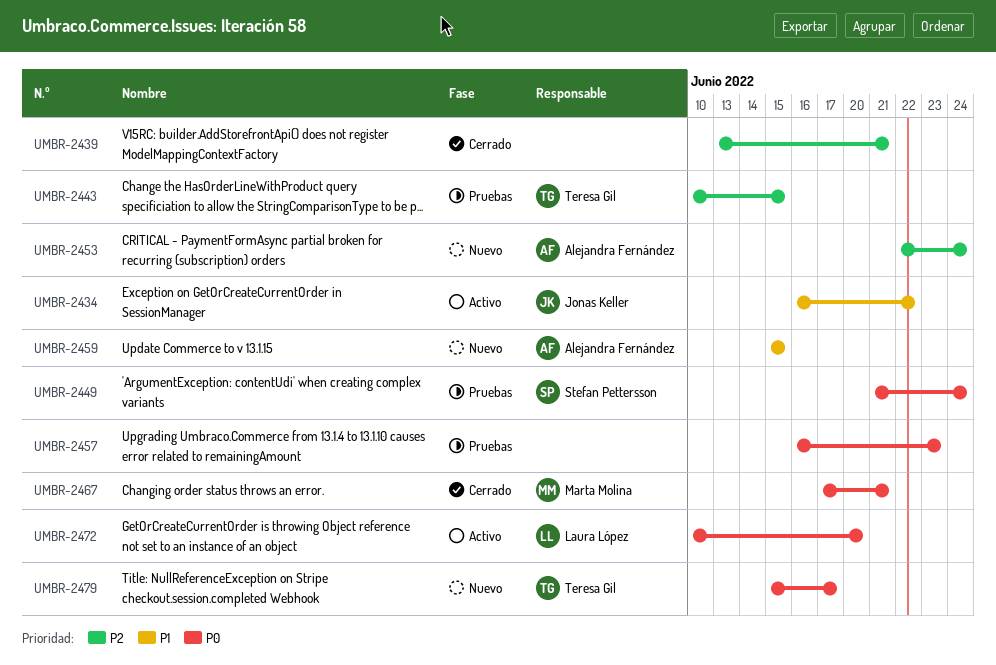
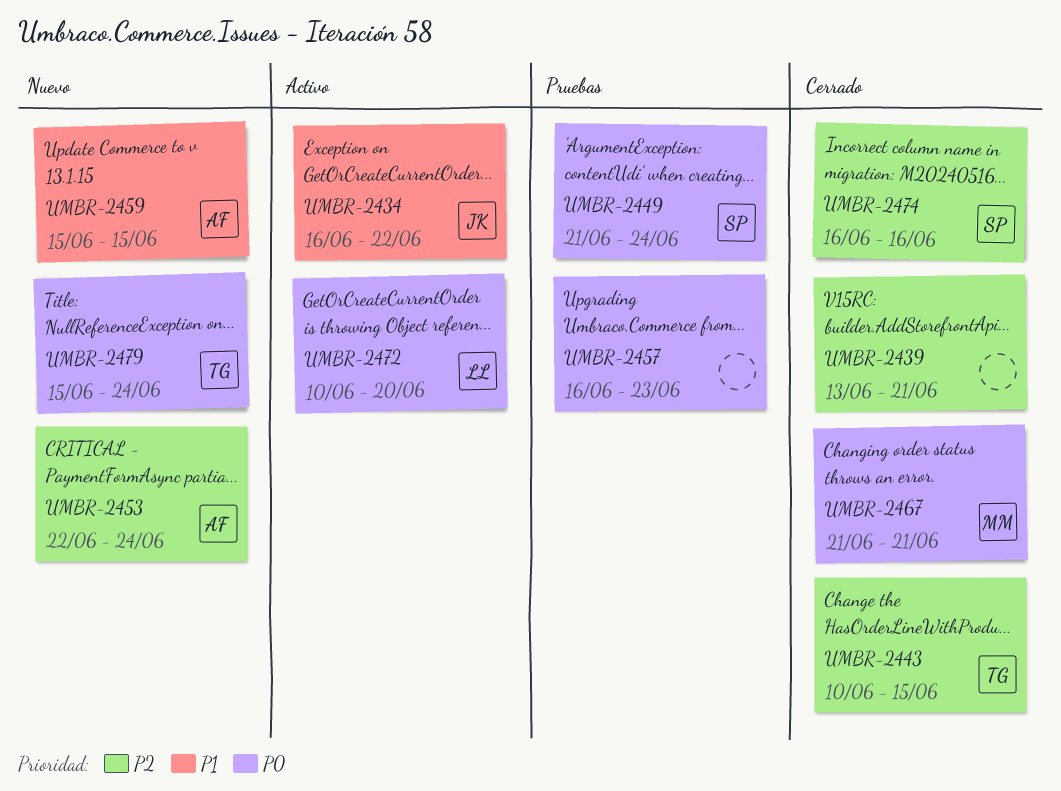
UMBR-2443, status: Pruebas -> Cerrado
UMBR-2467, start: Jun 17 -> Jun 21
UMBR-2474: none -> present
UMBR-2479, due: Jun 17 -> Jun 24

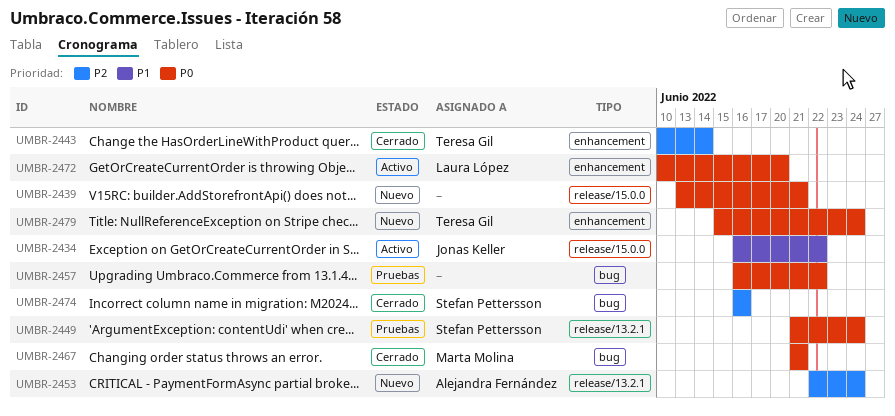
UMBR-2439, status: Cerrado -> Nuevo
UMBR-2439, priority: P2 -> P0
UMBR-2443, due: Jun 15 -> Jun 14
UMBR-2457, due: Jun 23 -> Jun 22
UMBR-2459: present -> none

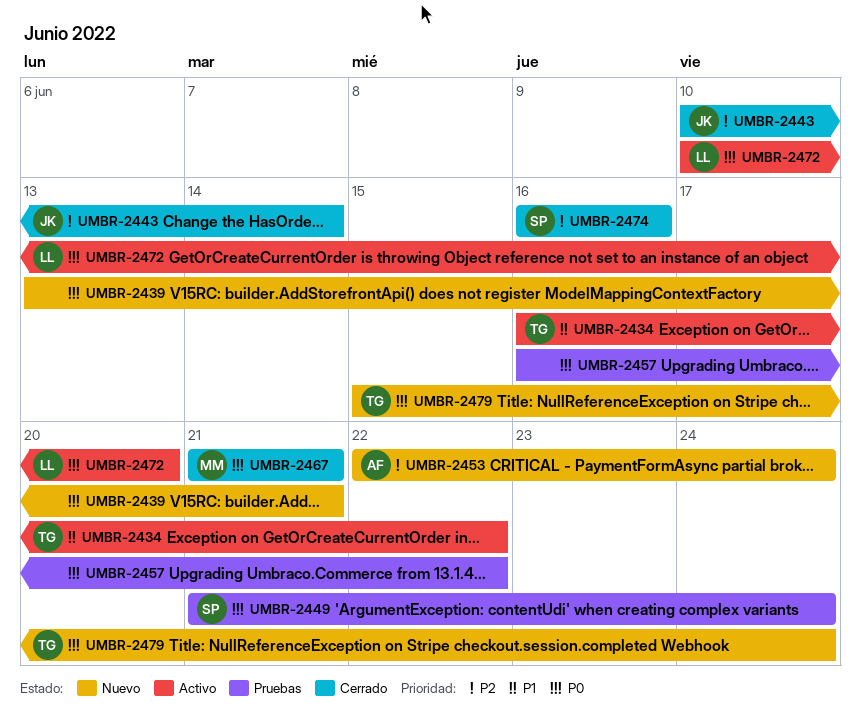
UMBR-2434, owner: Jonas Keller -> Teresa Gil
UMBR-2443, owner: Teresa Gil -> Jonas Keller

